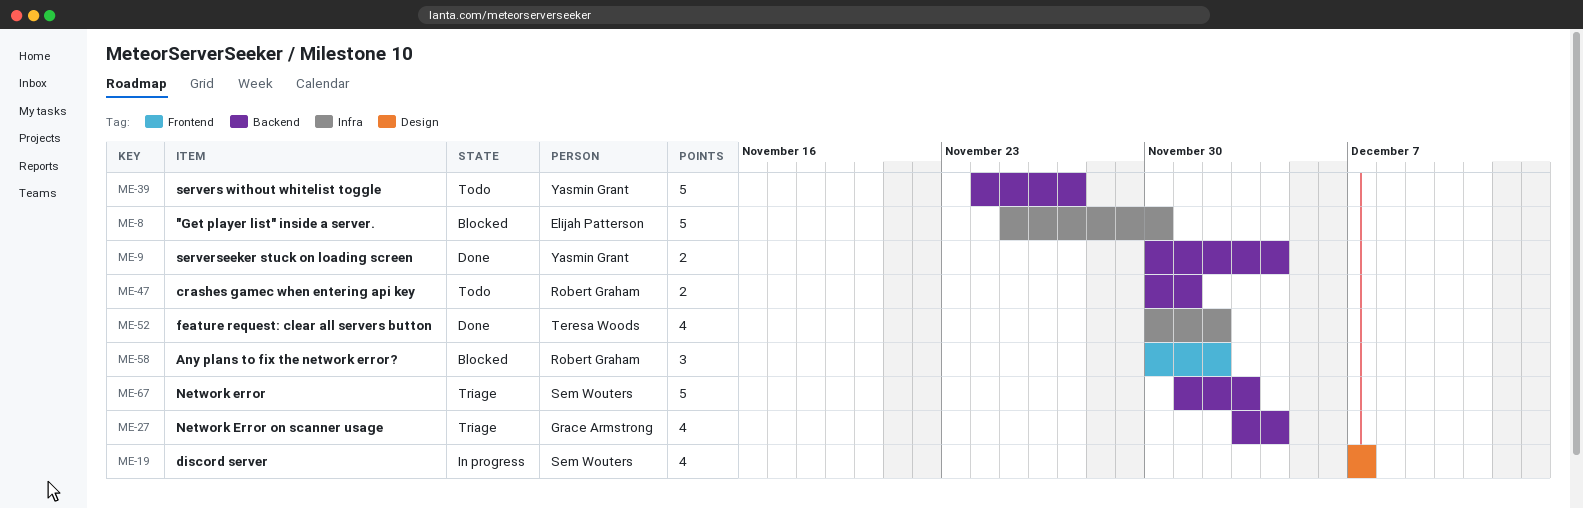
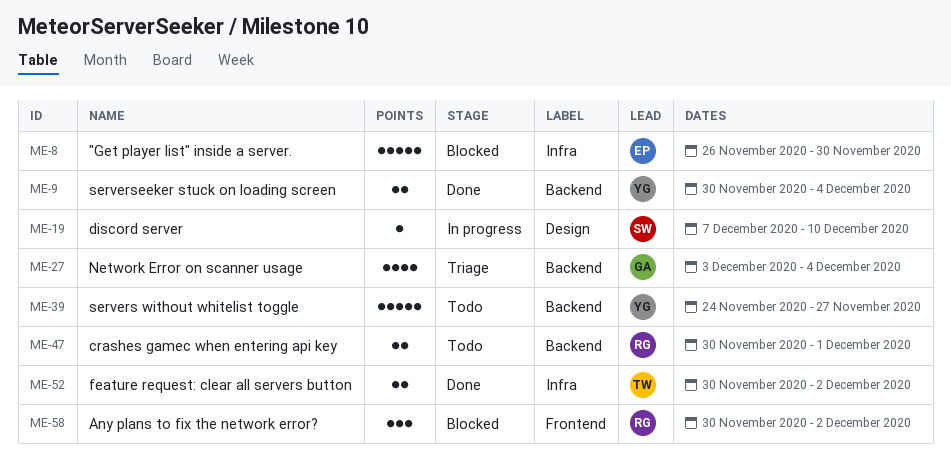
ME-8, start: Nov 25 -> Nov 26
ME-19, estimate: 4 -> 1
ME-19, due: Dec 7 -> Dec 10
ME-52, estimate: 4 -> 2
ME-67: present -> none

